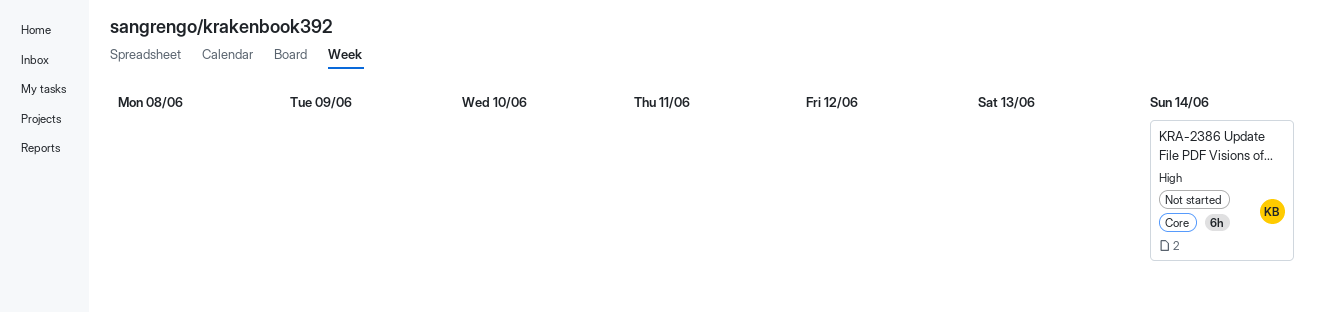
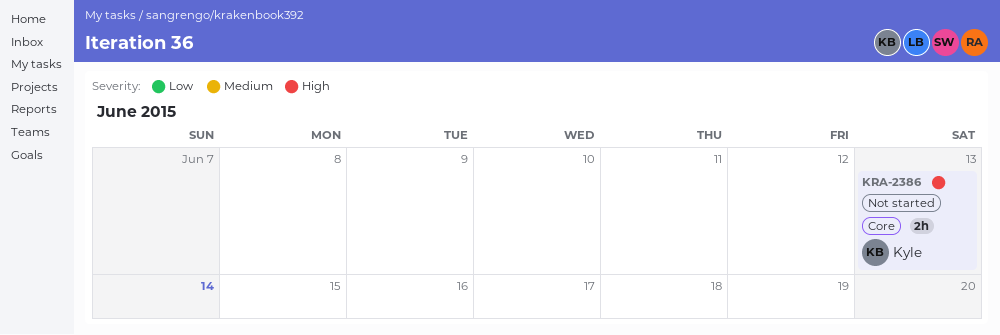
KRA-2386, estimate: 6h -> 2h
KRA-2386, due: Jun 14 -> Jun 13

